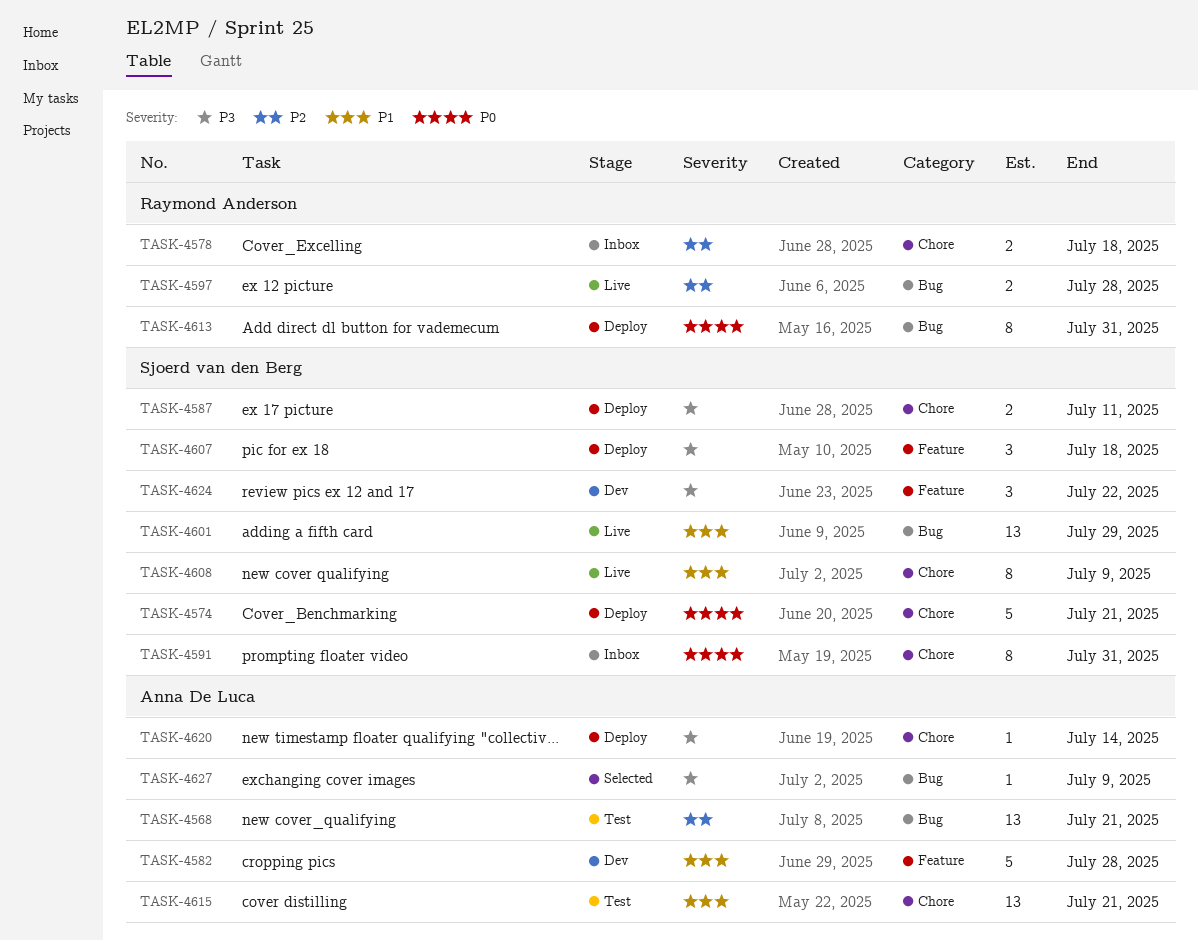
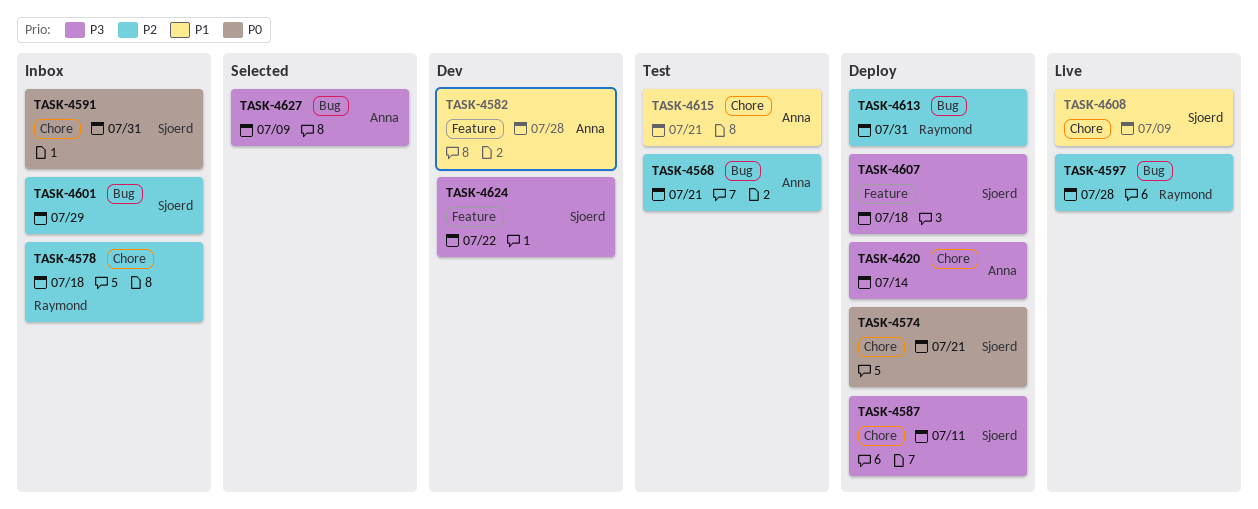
TASK-4601, status: Live -> Inbox
TASK-4601, priority: P1 -> P2
TASK-4613, priority: P0 -> P2

